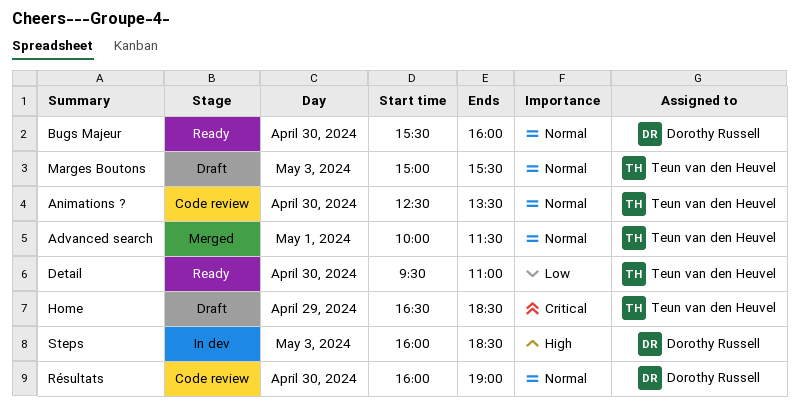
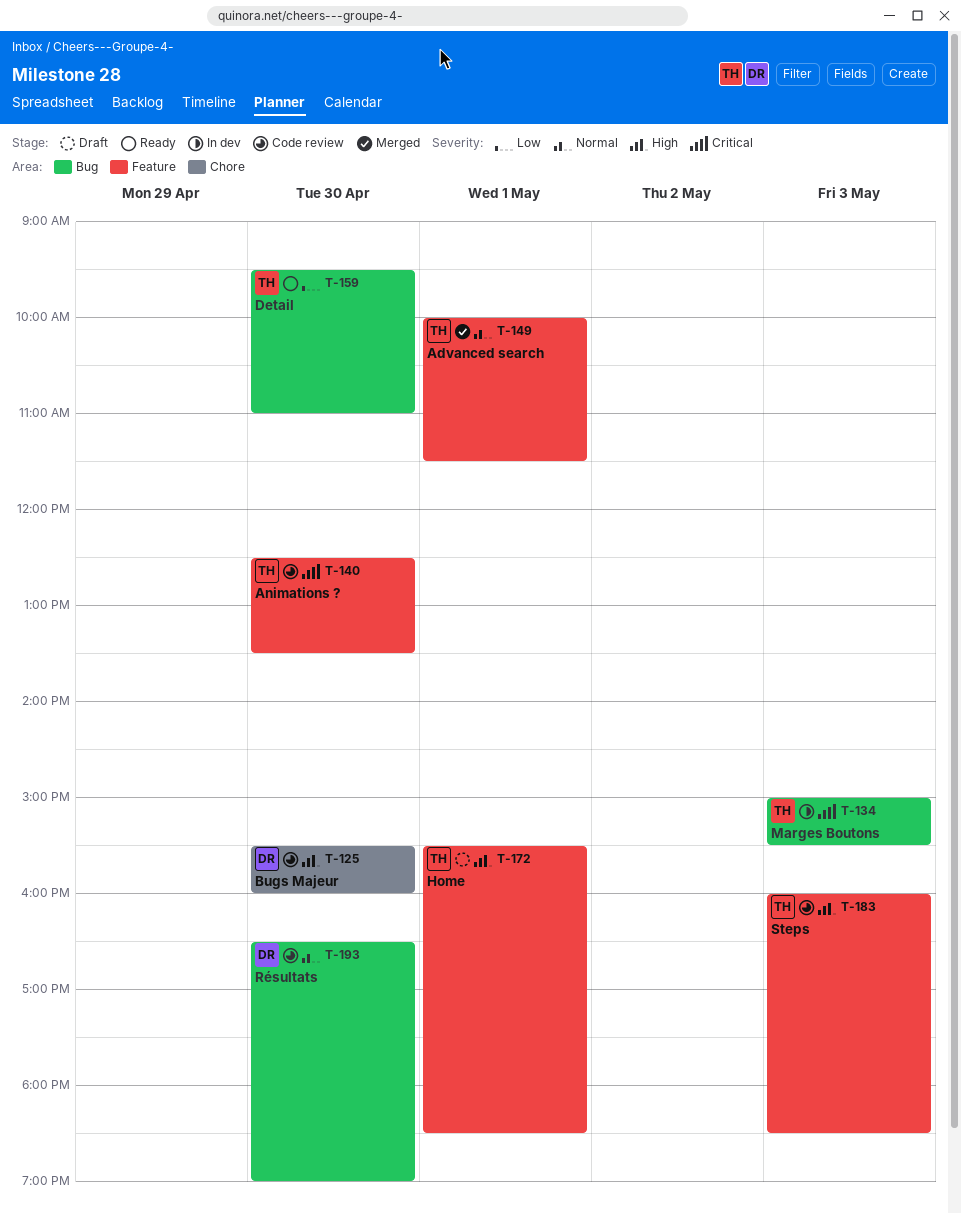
Animations ?, priority: Normal -> Critical
Bugs Majeur, status: Ready -> Code review
Bugs Majeur, priority: Normal -> High
Home, priority: Critical -> High
Home, day: Apr 29 -> May 1
Home, begins: 16:30 -> 15:30
Marges Boutons, status: Draft -> In dev
Marges Boutons, priority: Normal -> Critical
Résultats, begins: 16:00 -> 16:30
Steps, status: In dev -> Code review
Steps, owner: Dorothy Russell -> Teun van den Heuvel

